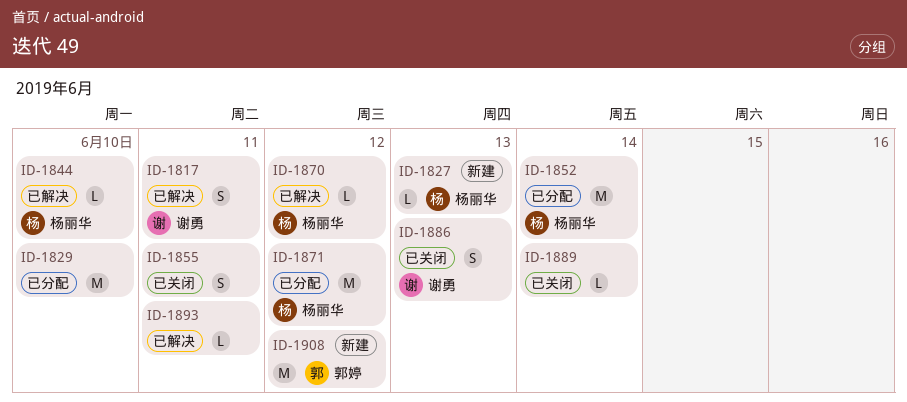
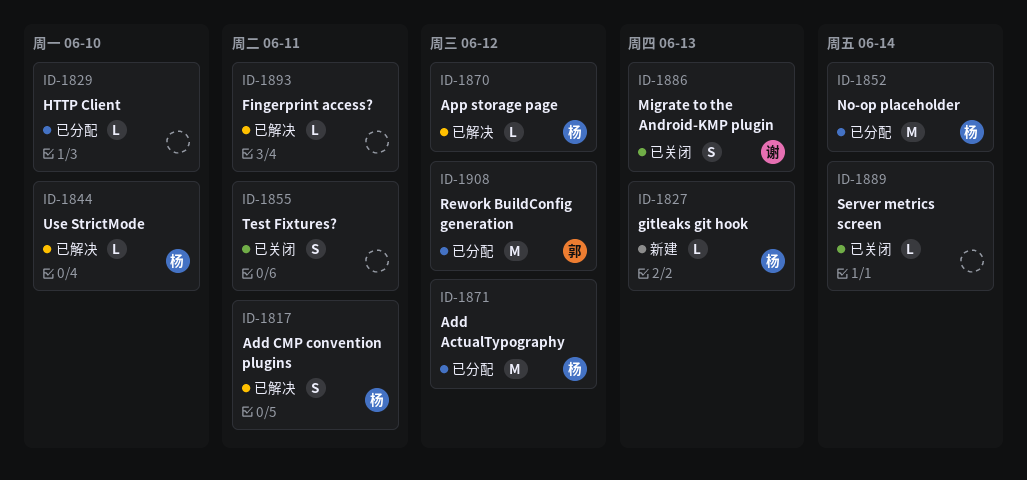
ID-1817, owner: 谢勇 -> 杨丽华
ID-1829, estimate: M -> L
ID-1908, status: 新建 -> 已分配

